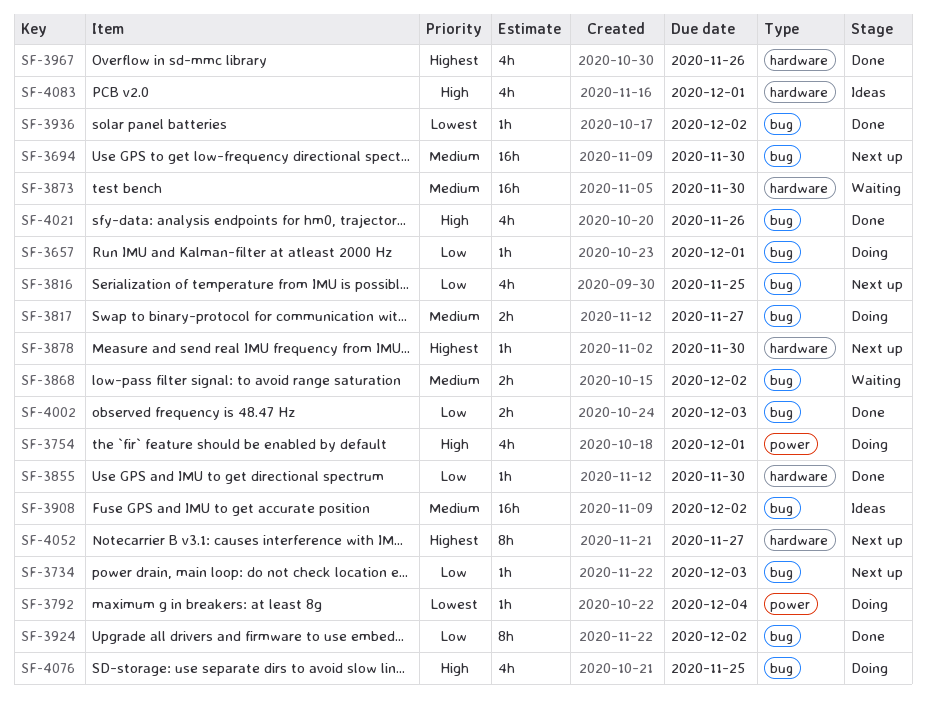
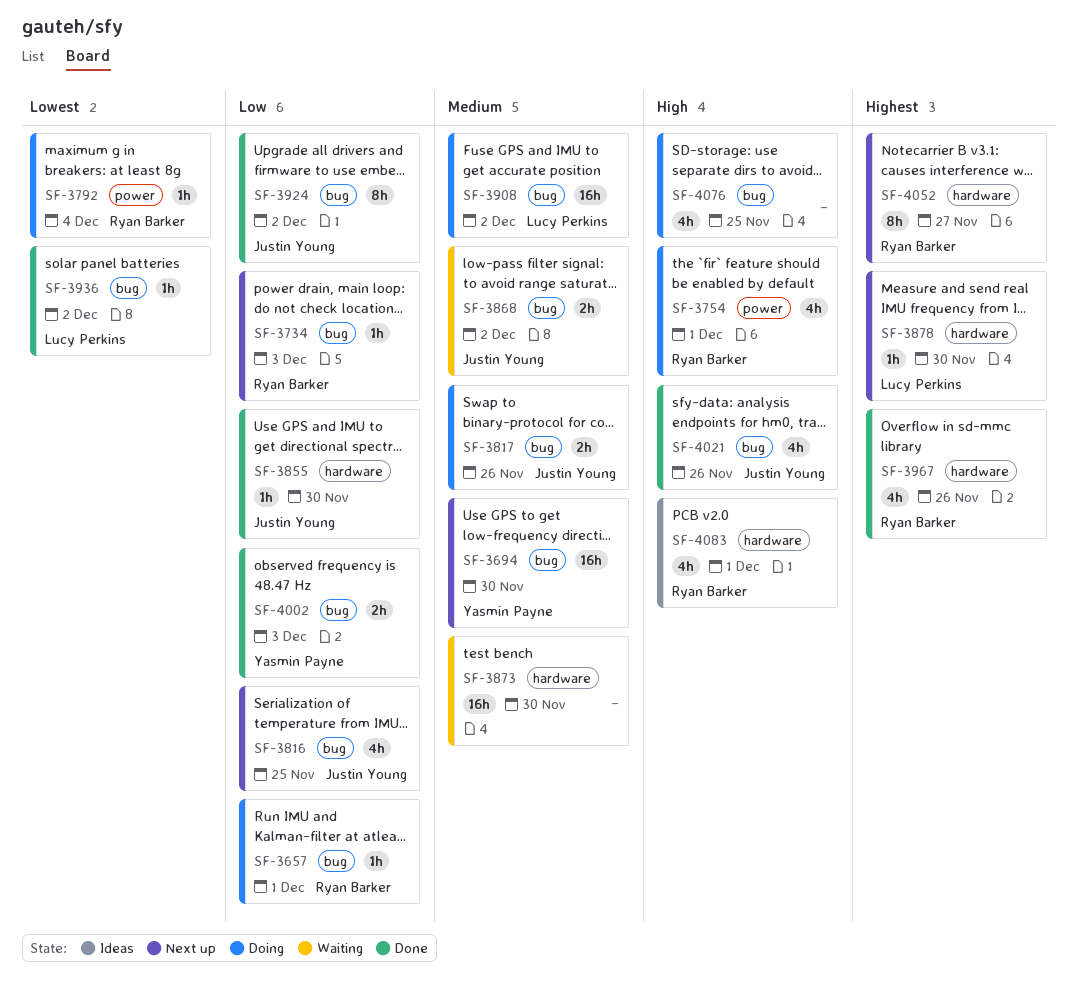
SF-3817, due: Nov 27 -> Nov 26
SF-3908, status: Ideas -> Doing

